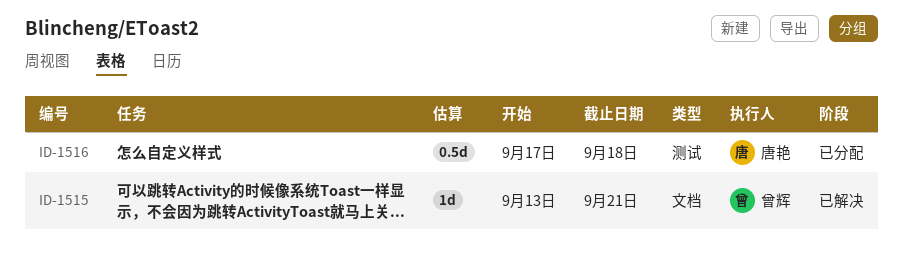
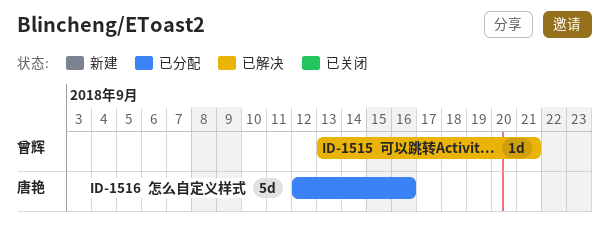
ID-1516, estimate: 0.5d -> 5d
ID-1516, start: Sep 17 -> Sep 12
ID-1516, due: Sep 18 -> Sep 16

